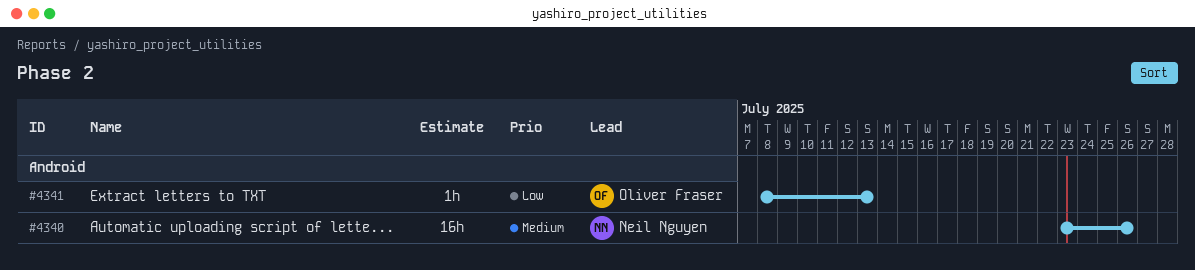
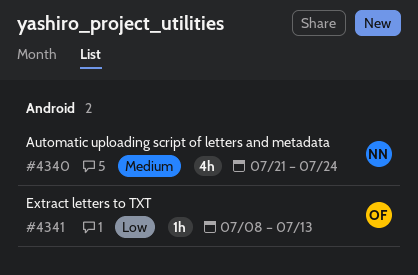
#4340, estimate: 16h -> 4h
#4340, start: Jul 23 -> Jul 21
#4340, due: Jul 26 -> Jul 24

